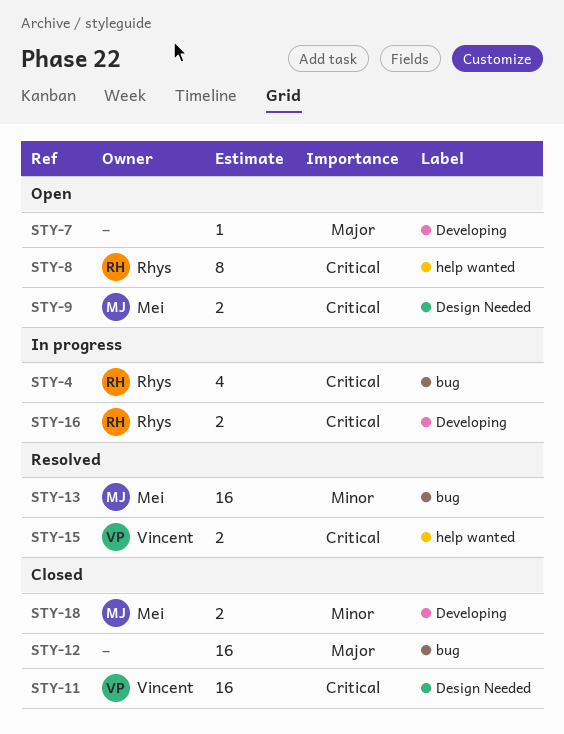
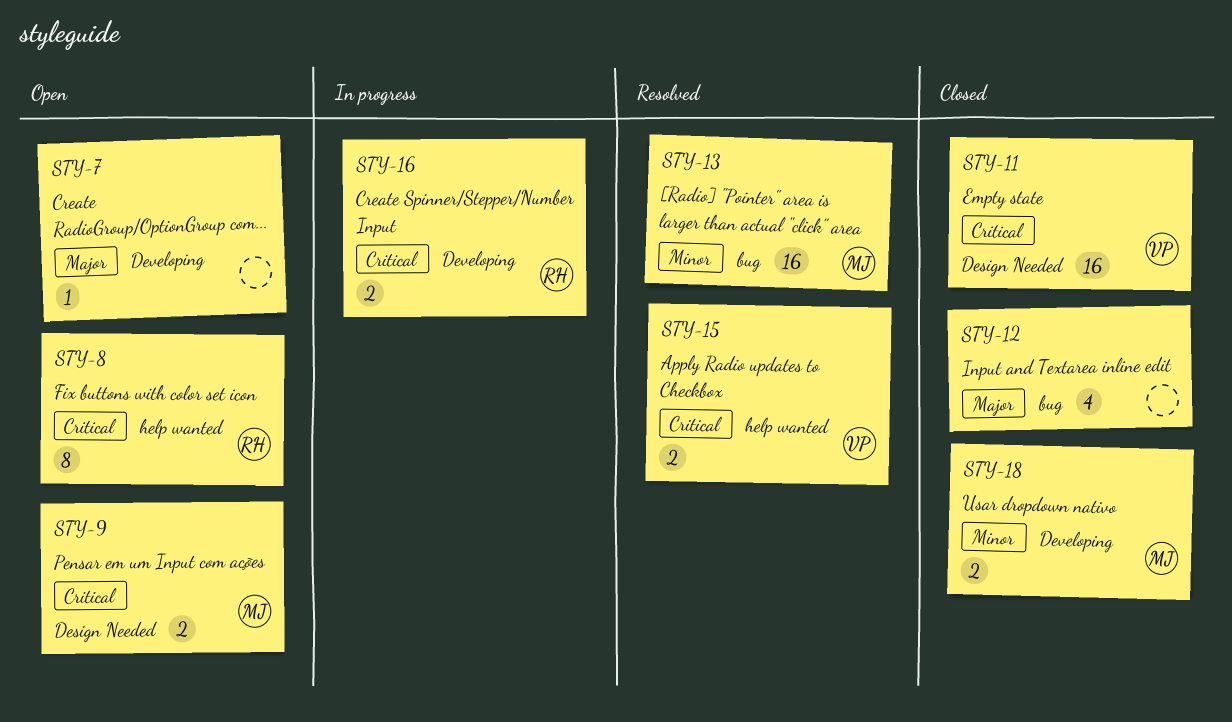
STY-4: present -> none
STY-12, estimate: 16 -> 4

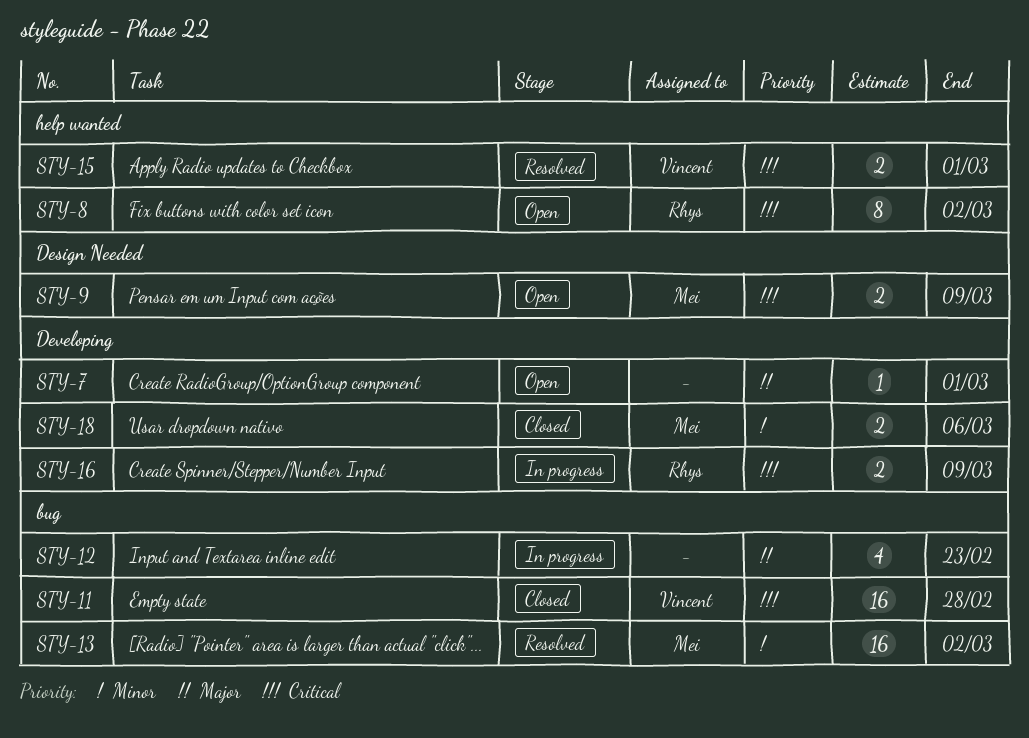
STY-11, label: Design Needed -> bug
STY-12, status: Closed -> In progress

